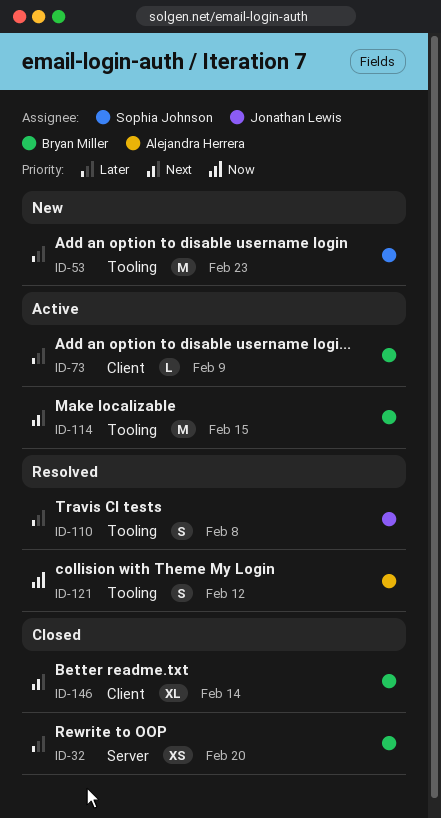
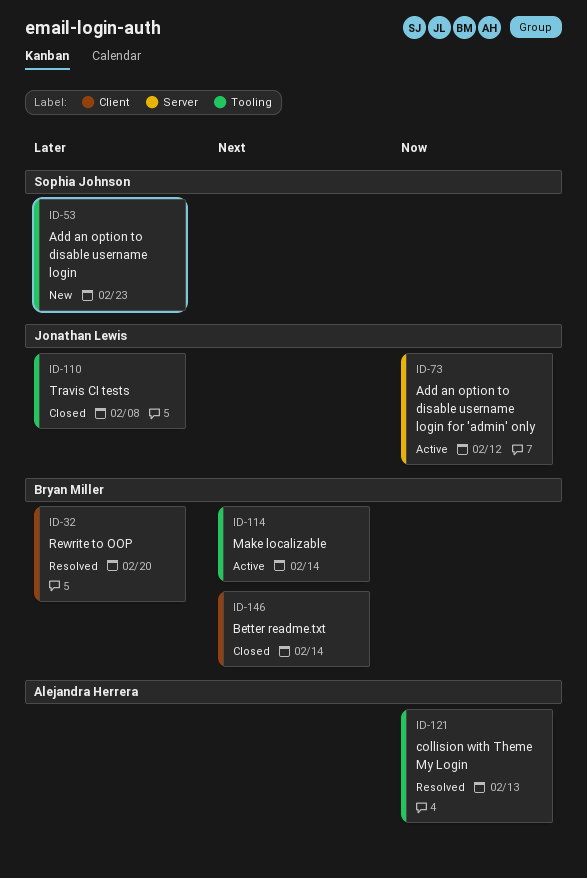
ID-32, status: Closed -> Resolved
ID-32, label: Server -> Client
ID-73, owner: Bryan Miller -> Jonathan Lewis
ID-73, priority: Later -> Now
ID-73, label: Client -> Server
ID-73, due: Feb 9 -> Feb 12
ID-110, status: Resolved -> Closed
ID-114, due: Feb 15 -> Feb 14
ID-121, due: Feb 12 -> Feb 13

